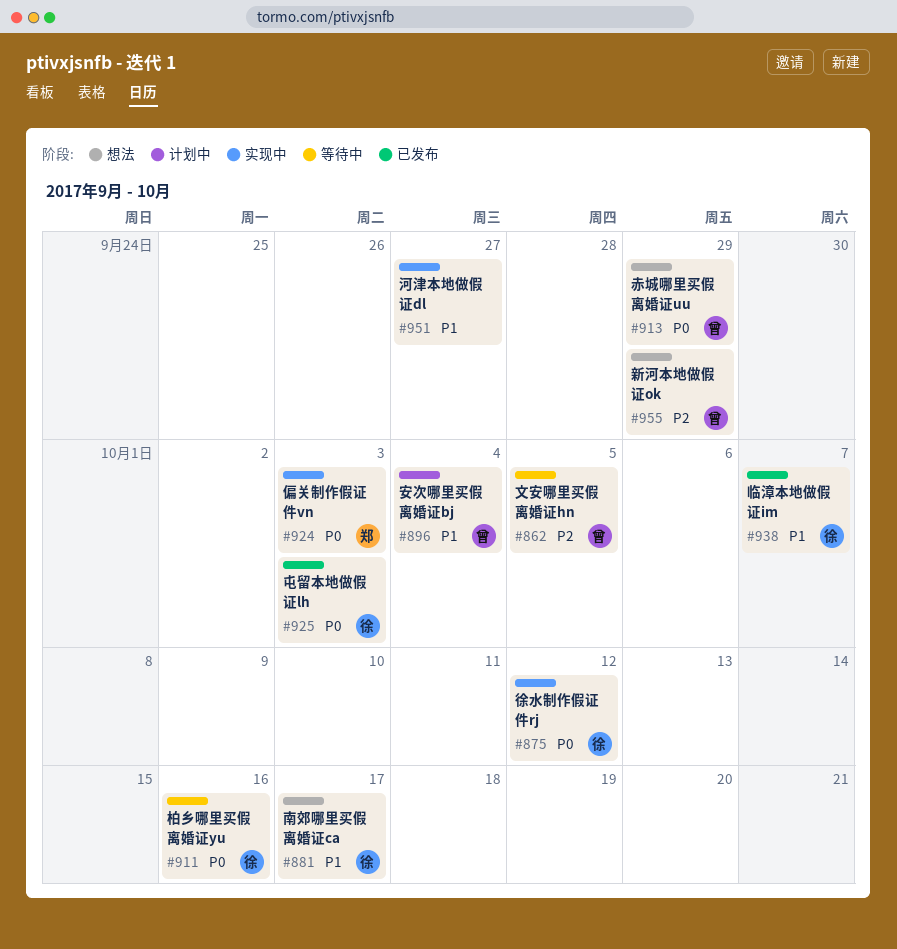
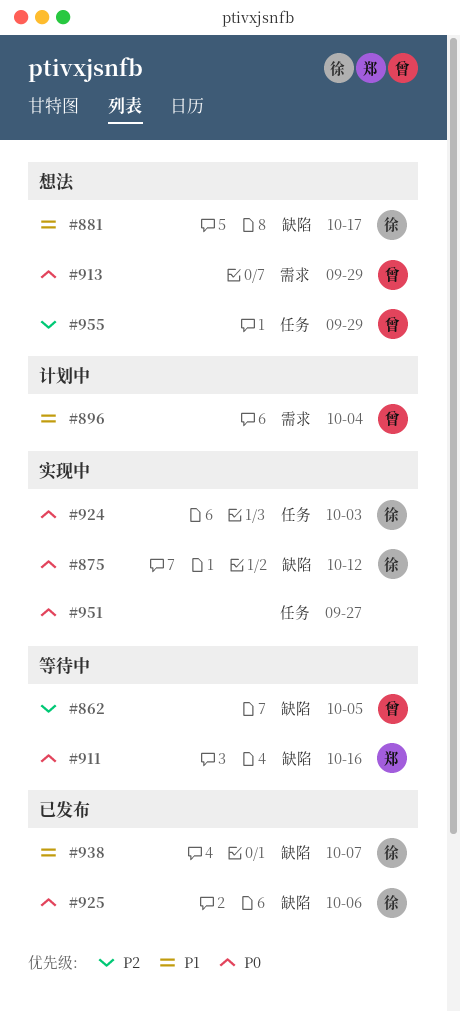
#911, owner: 徐 -> 郑
#924, owner: 郑 -> 徐
#925, due: Oct 3 -> Oct 6
#951, priority: P1 -> P0

